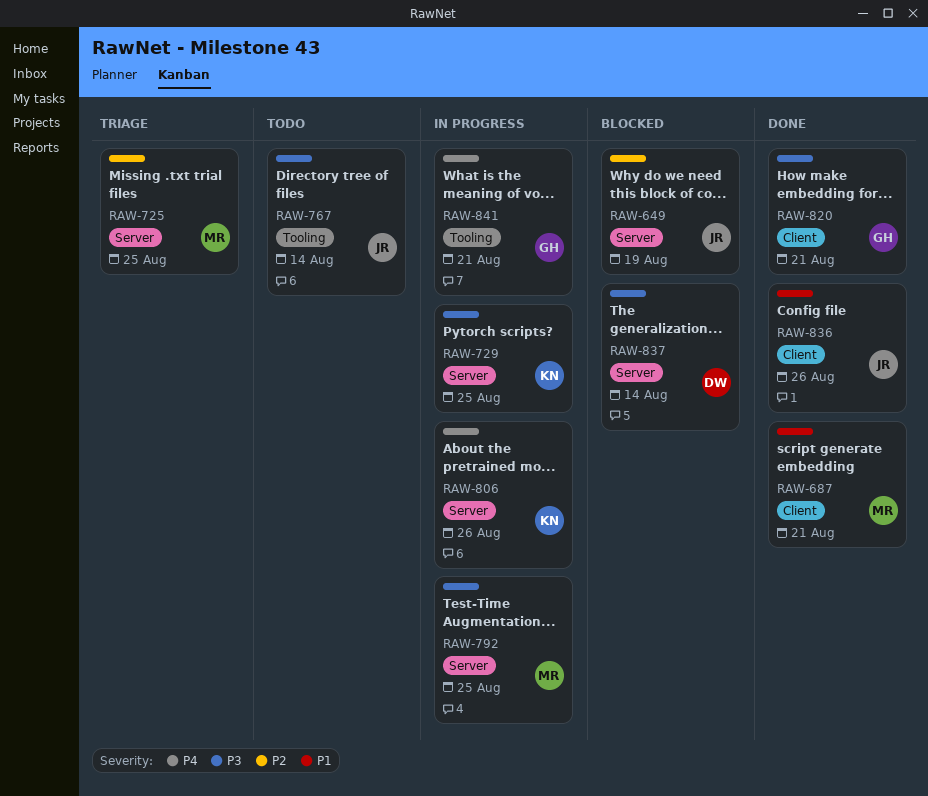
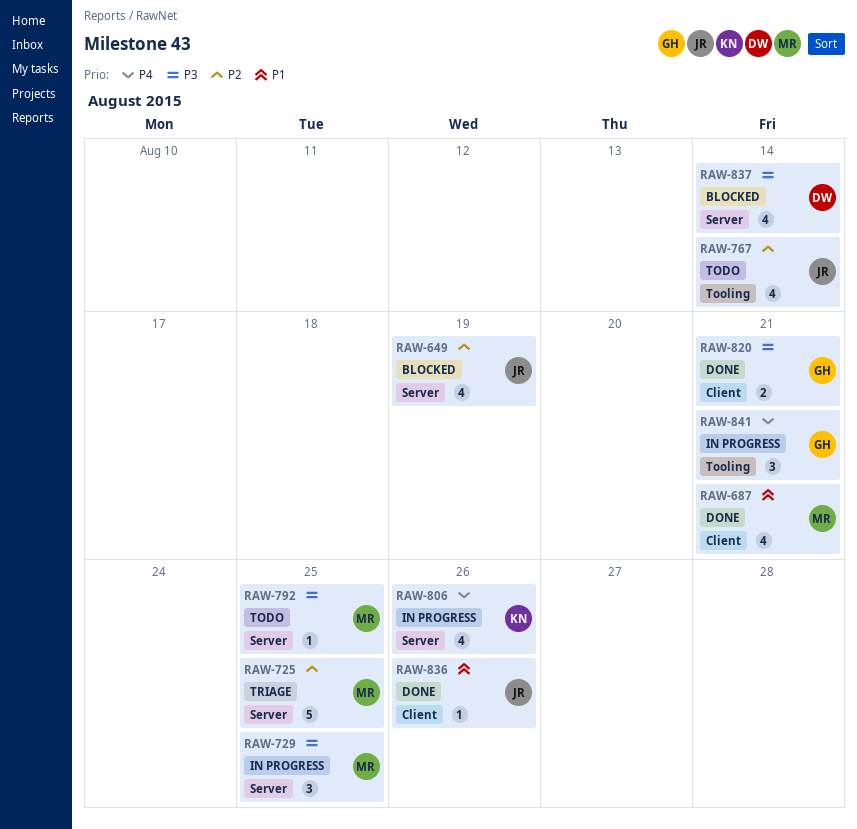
RAW-729, owner: KN -> MR
RAW-767, priority: P3 -> P2
RAW-792, status: In progress -> Todo

